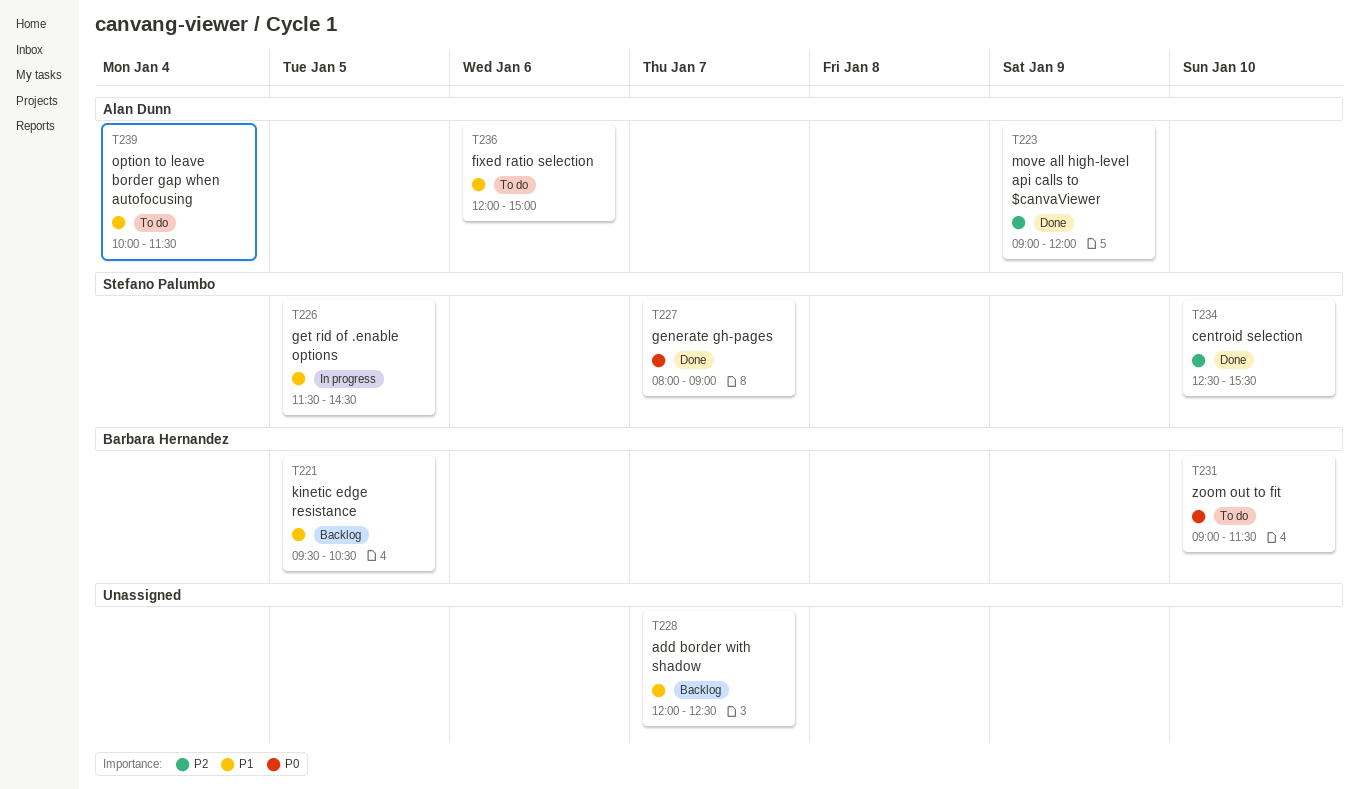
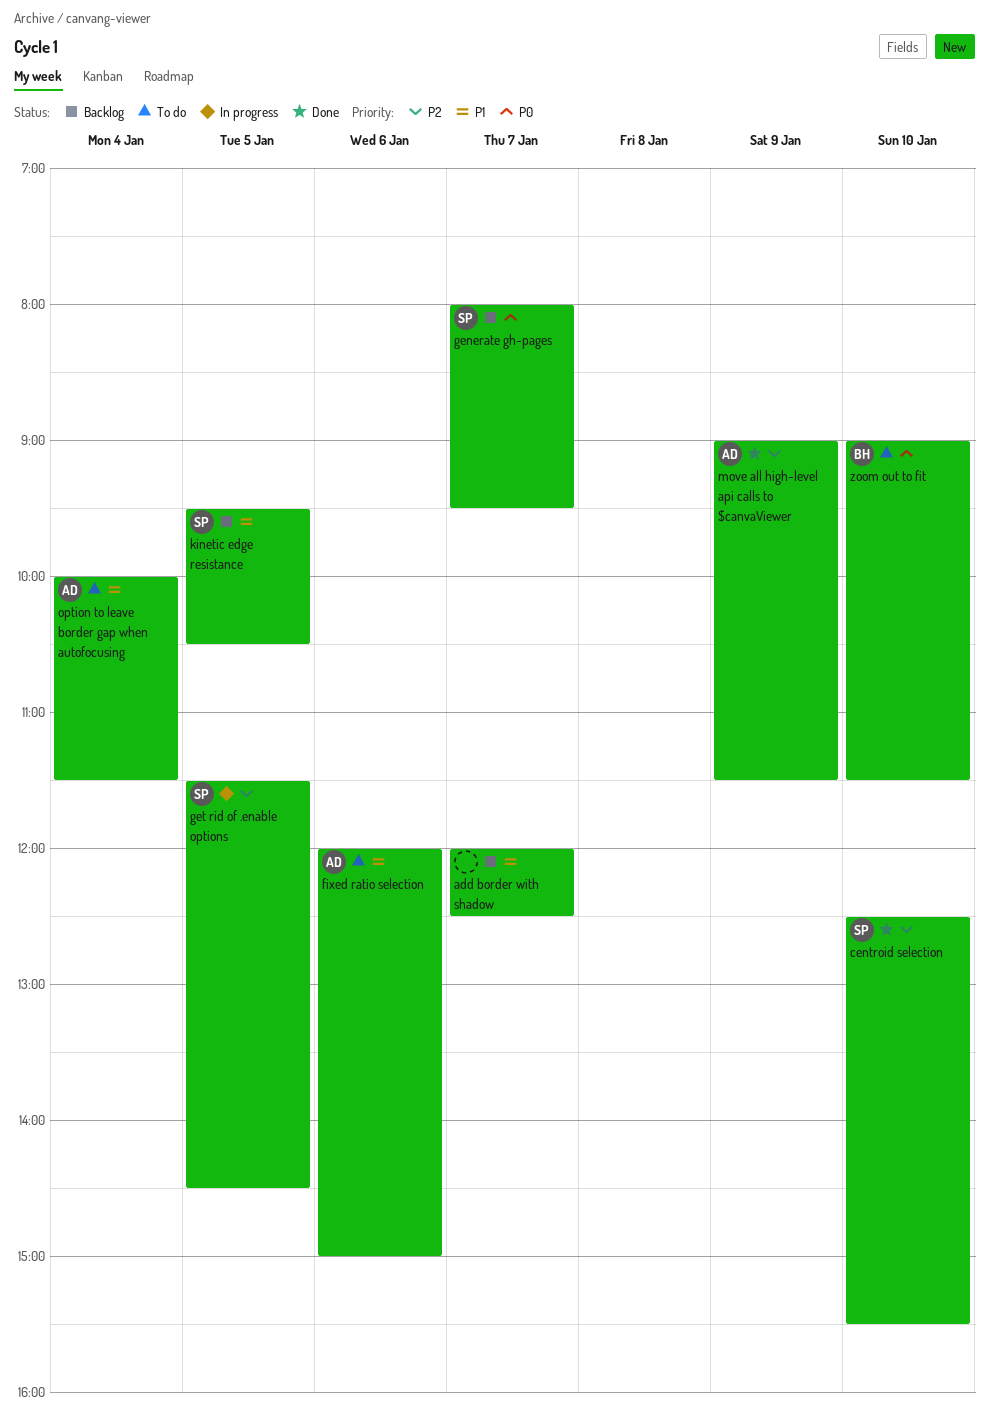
generate gh-pages, status: Done -> Backlog
generate gh-pages, ends: 09:00 -> 09:30
get rid of .enable options, priority: P1 -> P2
kinetic edge resistance, owner: Barbara Hernandez -> Stefano Palumbo
move all high-level api calls to $canvaViewer, ends: 12:00 -> 11:30

